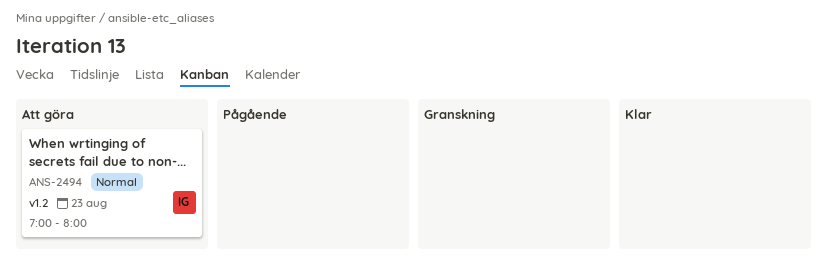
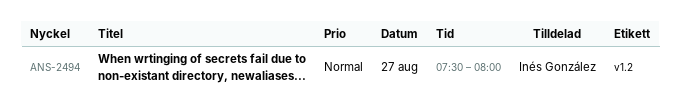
ANS-2494, day: Aug 23 -> Aug 27
ANS-2494, begins: 07:00 -> 07:30

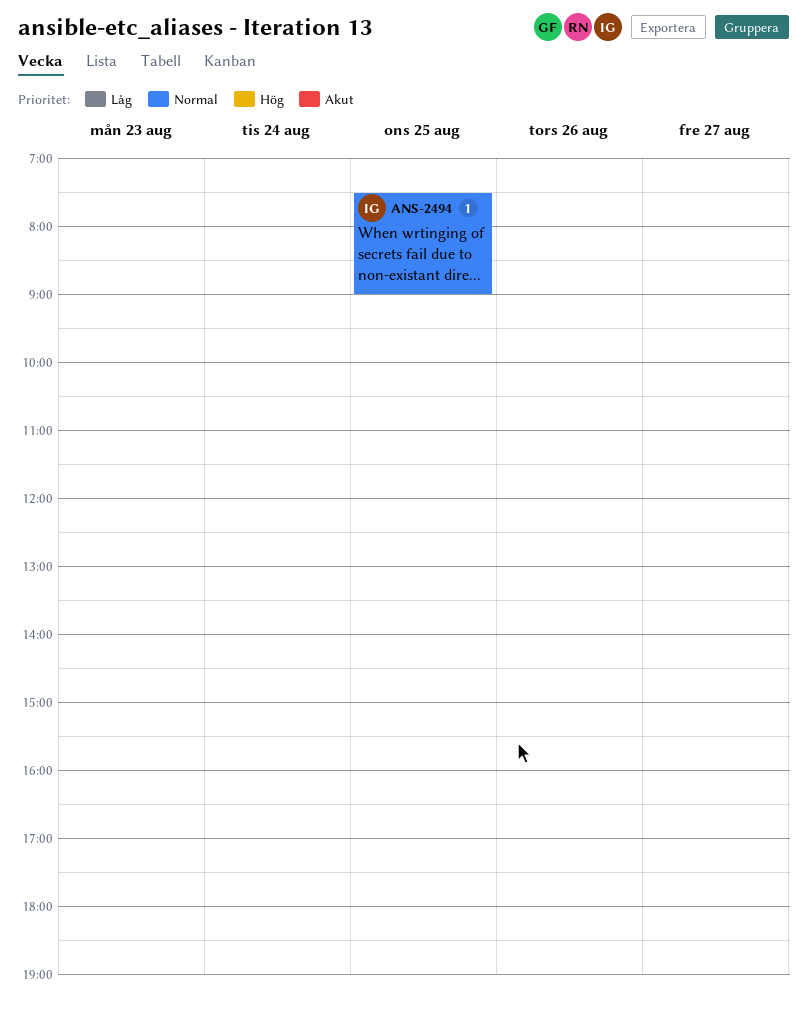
ANS-2494, day: Aug 27 -> Aug 25
ANS-2494, ends: 08:00 -> 09:00

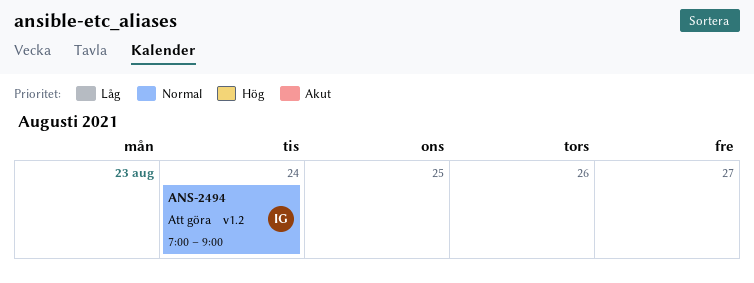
ANS-2494, day: Aug 25 -> Aug 24
ANS-2494, begins: 07:30 -> 07:00

